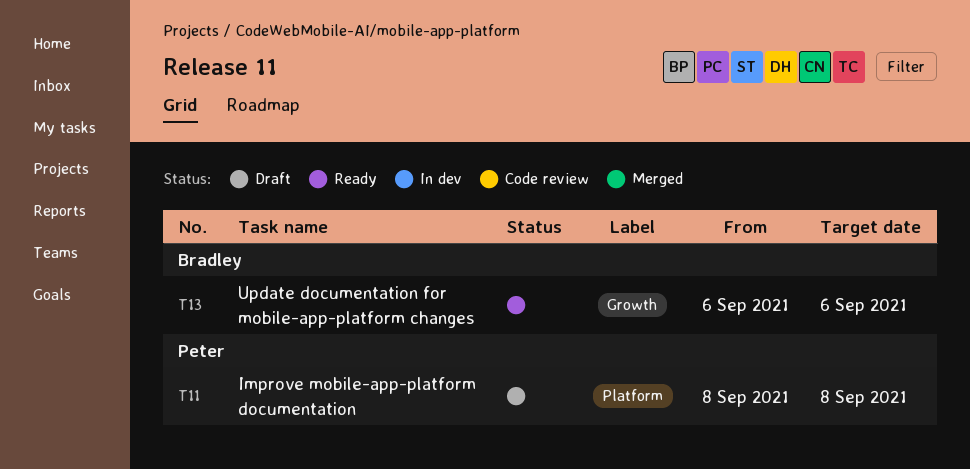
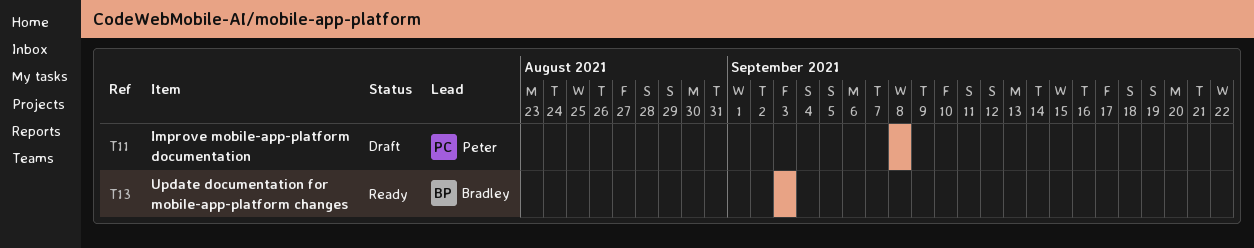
T13, start: Sep 6 -> Sep 3
T13, due: Sep 6 -> Sep 3

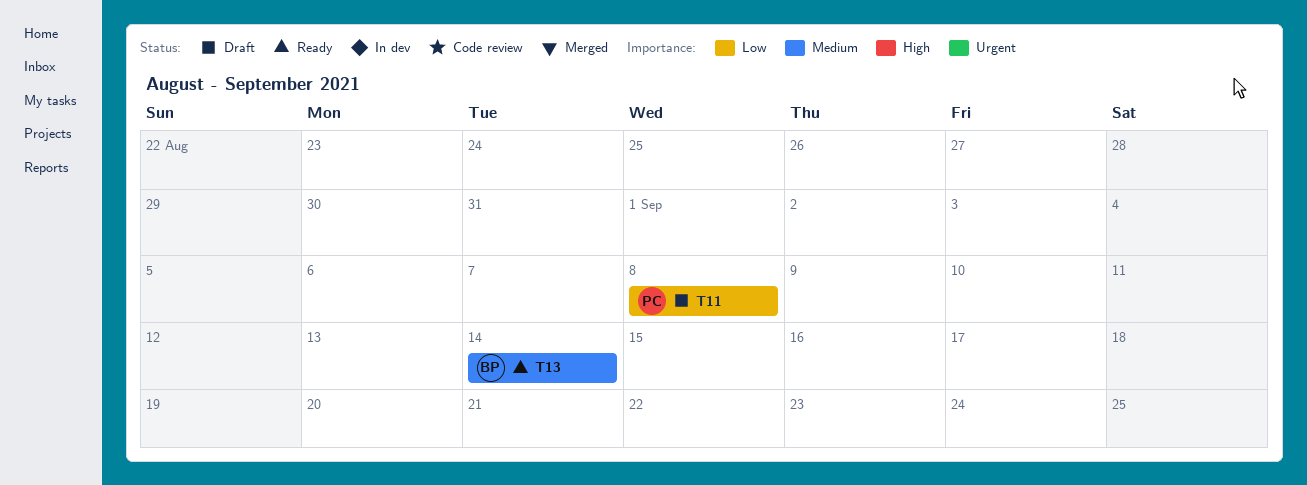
T13, start: Sep 3 -> Sep 14
T13, due: Sep 3 -> Sep 14

